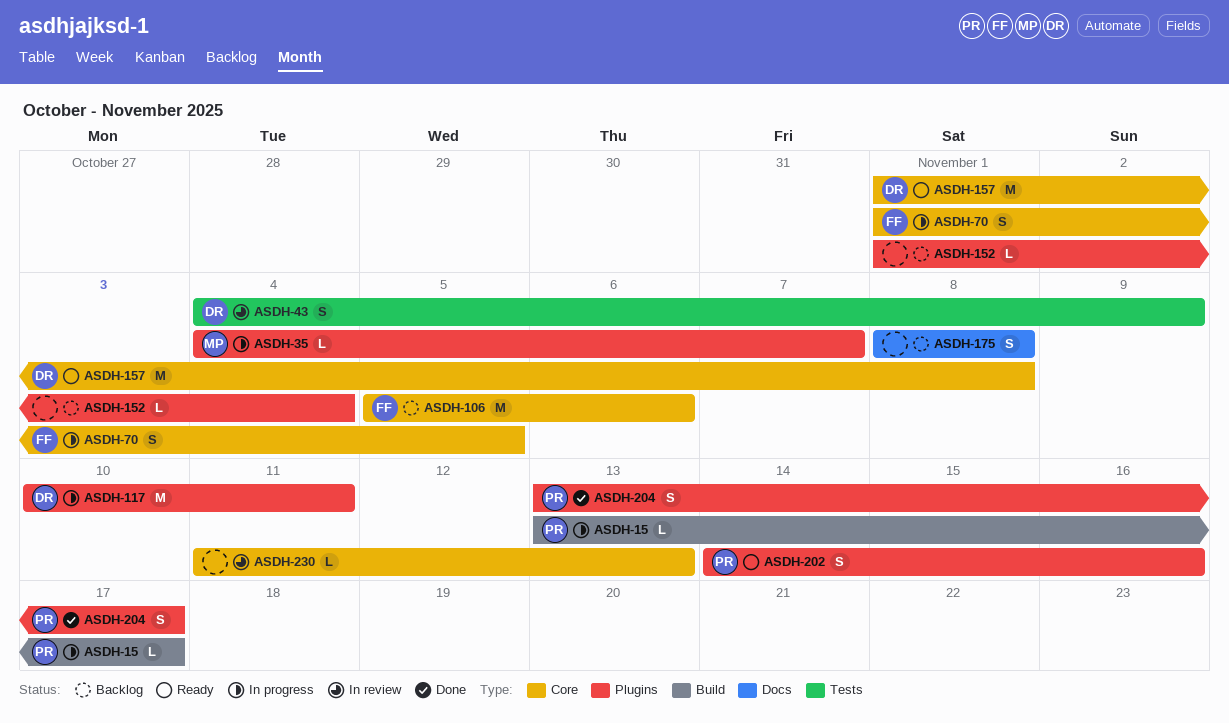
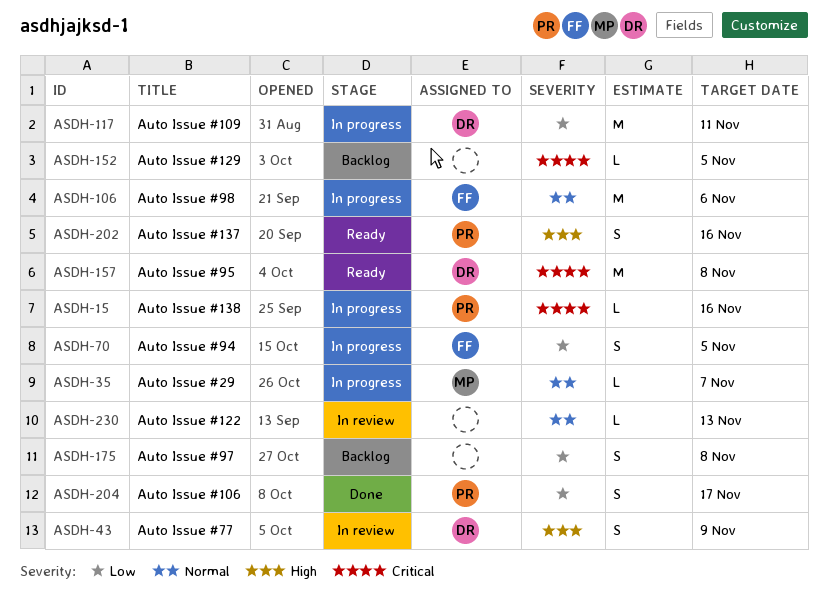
ASDH-15, due: Nov 17 -> Nov 16
ASDH-106, status: Backlog -> In progress
ASDH-152, due: Nov 4 -> Nov 5

